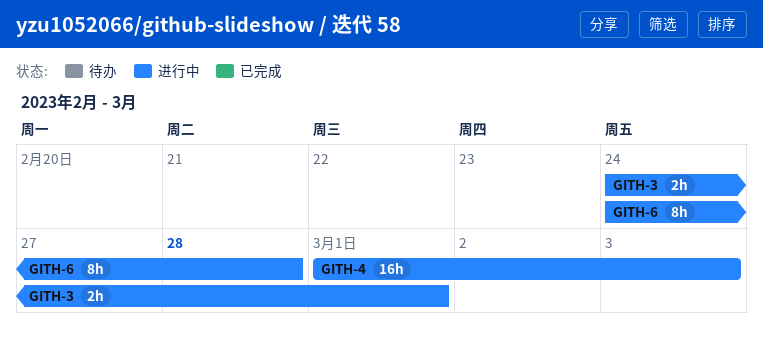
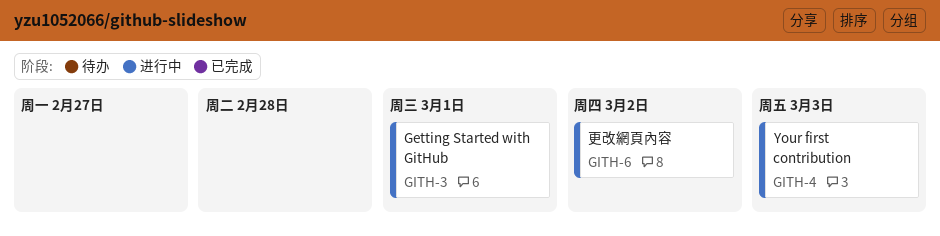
GITH-6, due: Feb 28 -> Mar 2

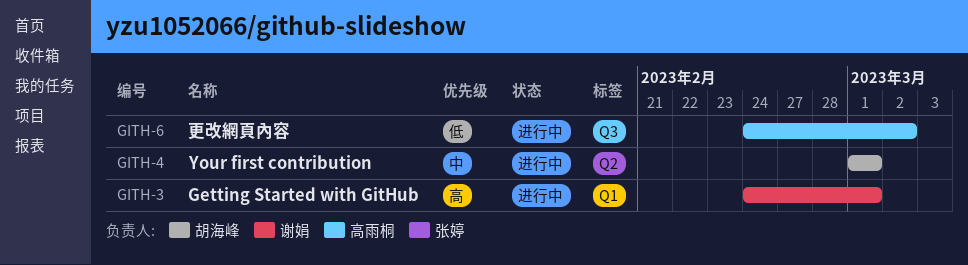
GITH-4, due: Mar 3 -> Mar 1

